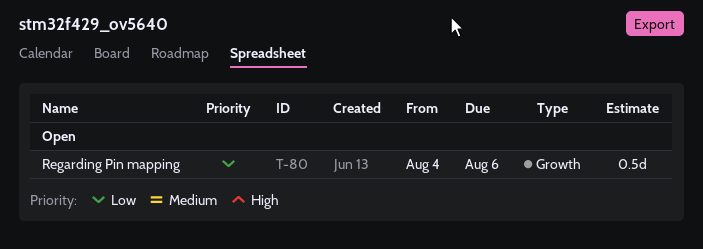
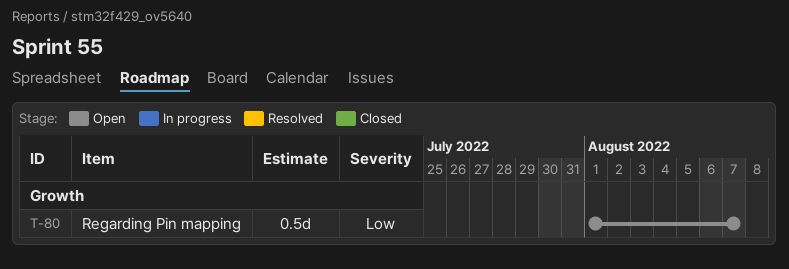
T-80, start: Aug 4 -> Aug 1
T-80, due: Aug 6 -> Aug 7

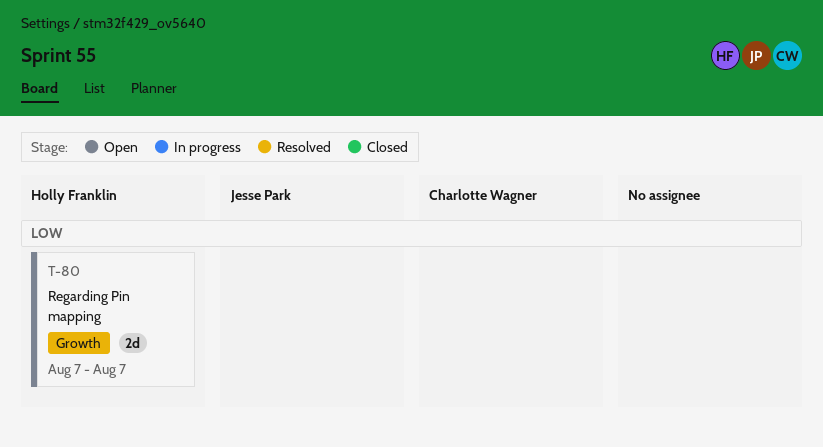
T-80, estimate: 0.5d -> 2d
T-80, start: Aug 1 -> Aug 7

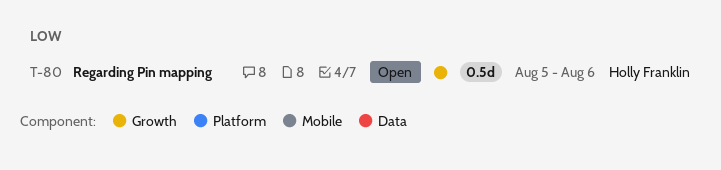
T-80, estimate: 2d -> 0.5d
T-80, start: Aug 7 -> Aug 5
T-80, due: Aug 7 -> Aug 6

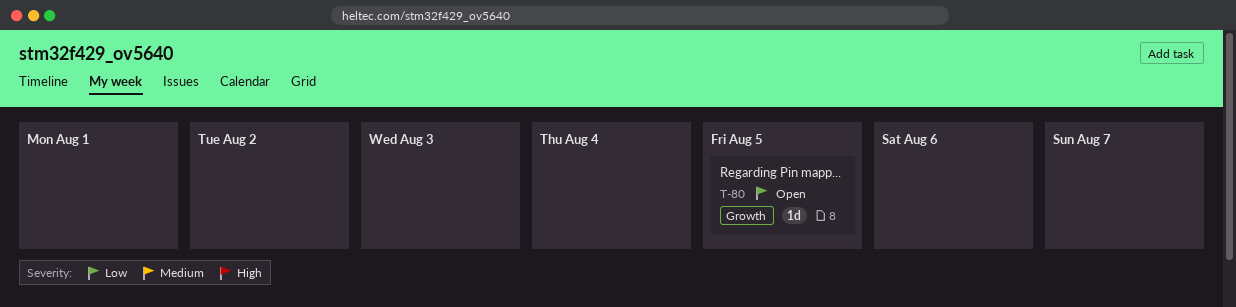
T-80, estimate: 0.5d -> 1d
T-80, due: Aug 6 -> Aug 5

